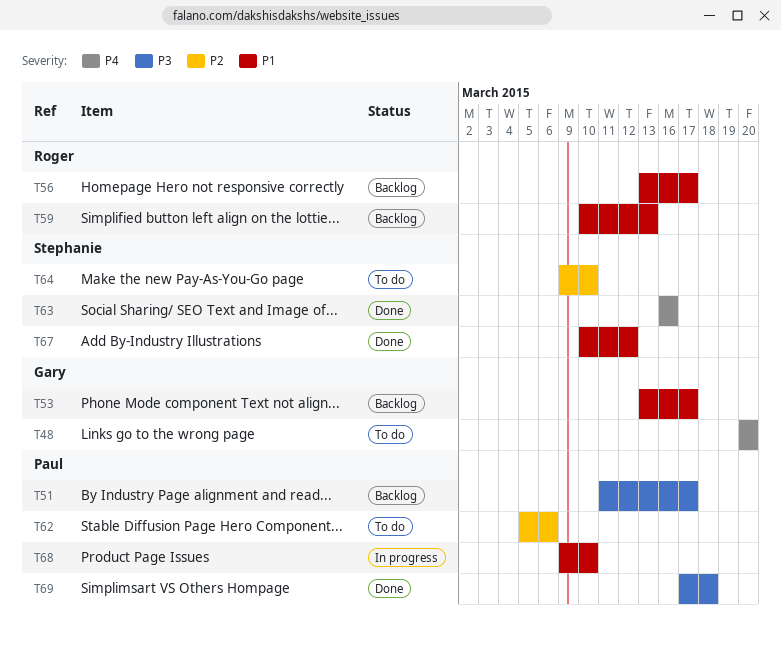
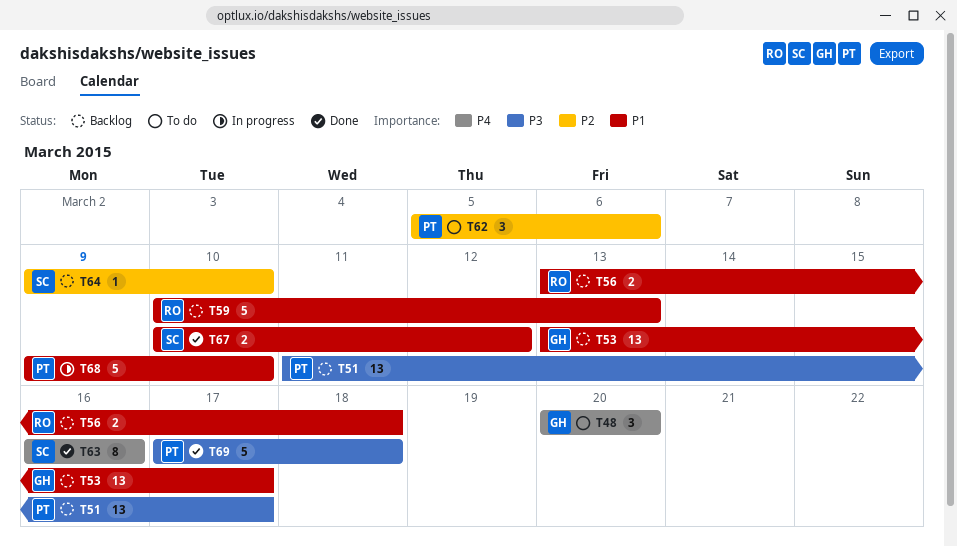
T56, due: Mar 17 -> Mar 18
T64, status: To do -> Backlog

